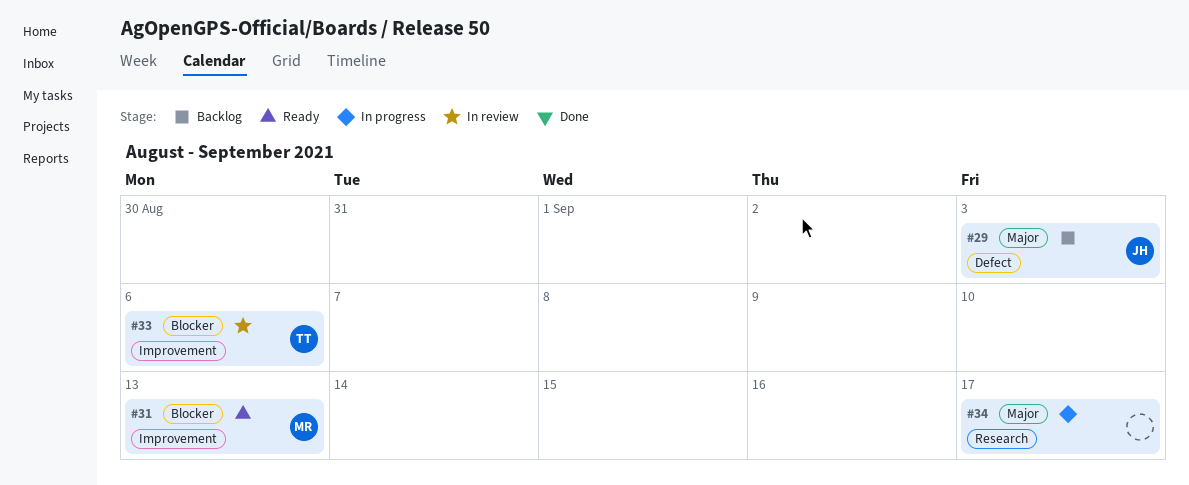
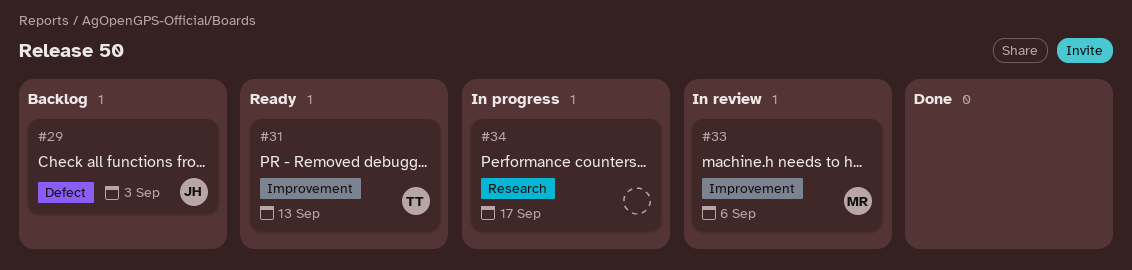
#31, owner: MR -> TT
#33, owner: TT -> MR

